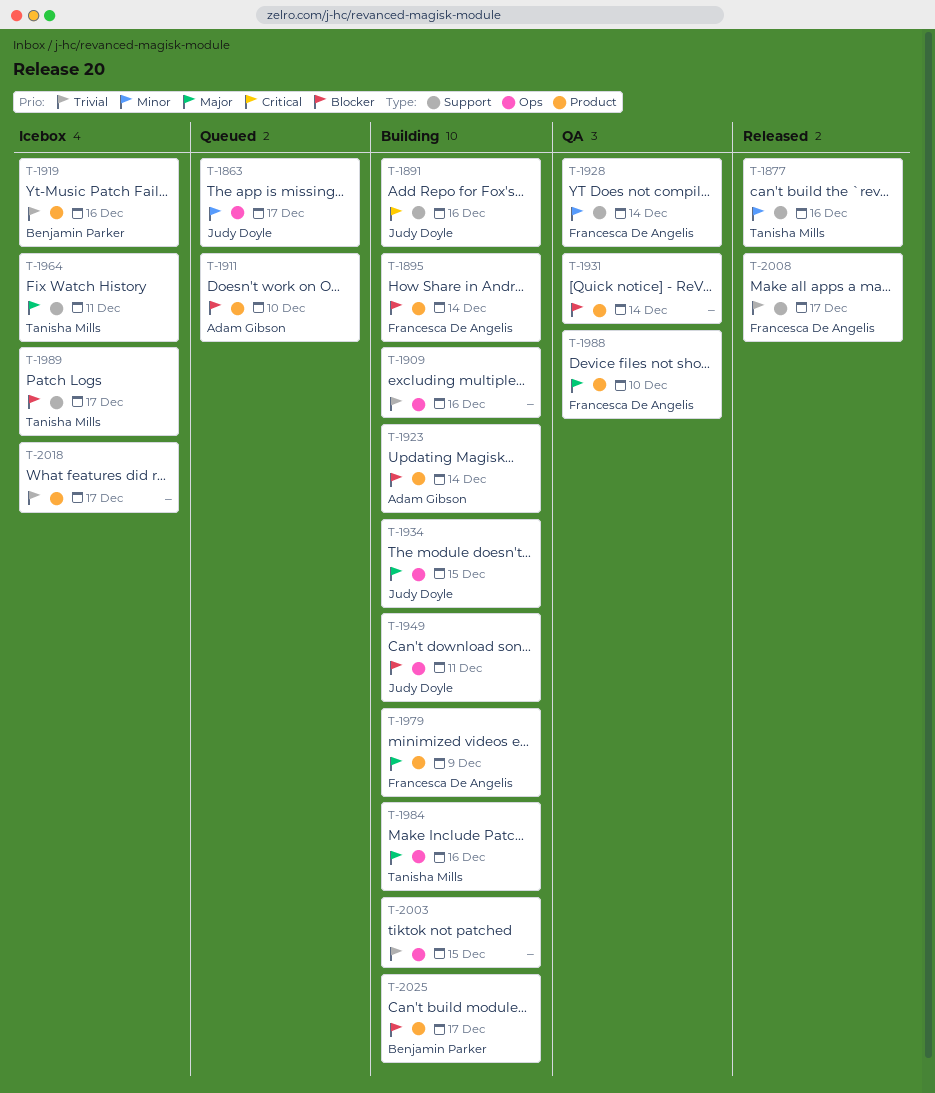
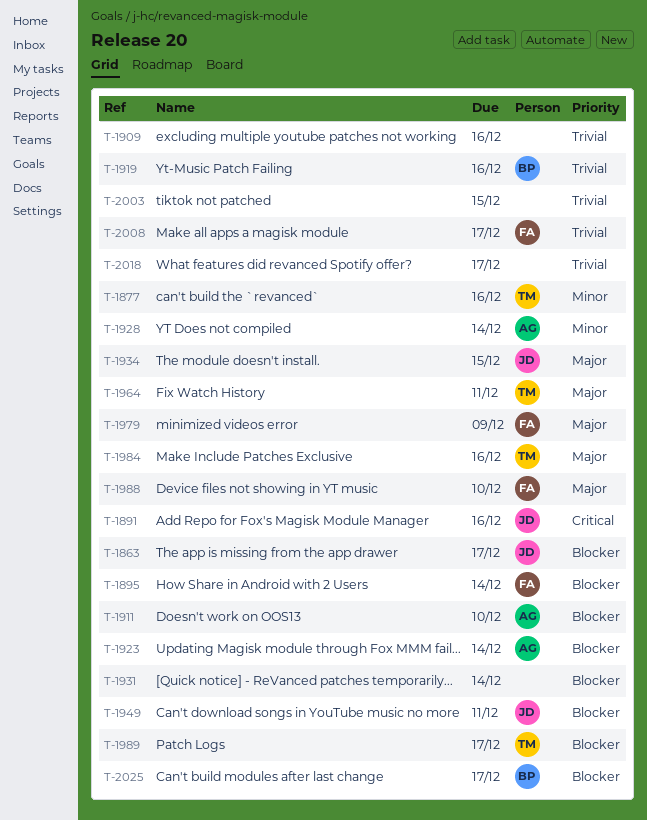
T-1863, priority: Minor -> Blocker
T-1928, owner: Francesca De Angelis -> Adam Gibson

